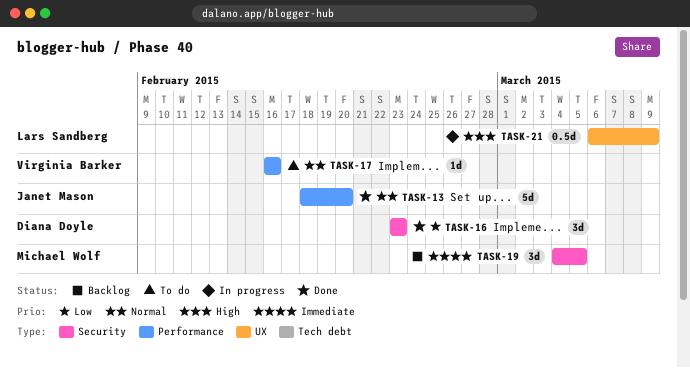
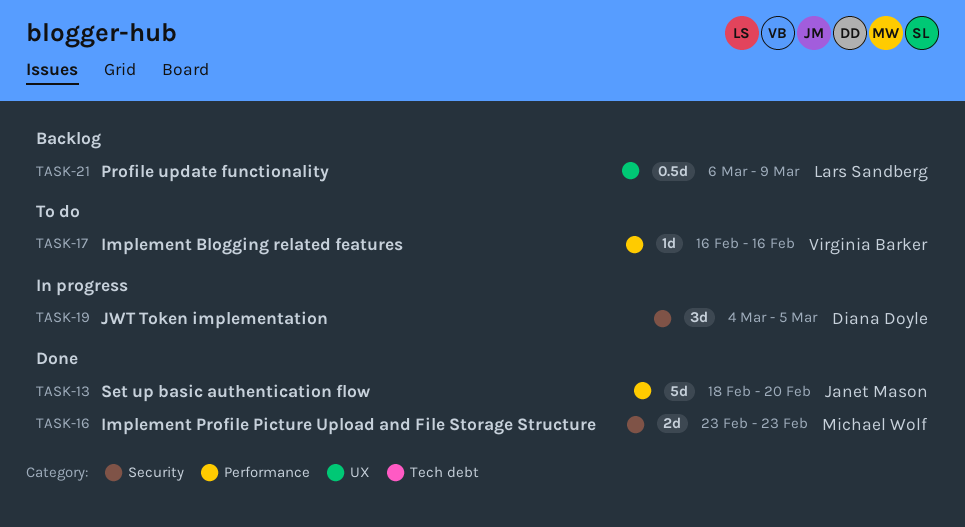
TASK-16, owner: Diana Doyle -> Michael Wolf
TASK-16, estimate: 3d -> 2d
TASK-19, status: Backlog -> In progress
TASK-19, owner: Michael Wolf -> Diana Doyle
TASK-21, status: In progress -> Backlog

